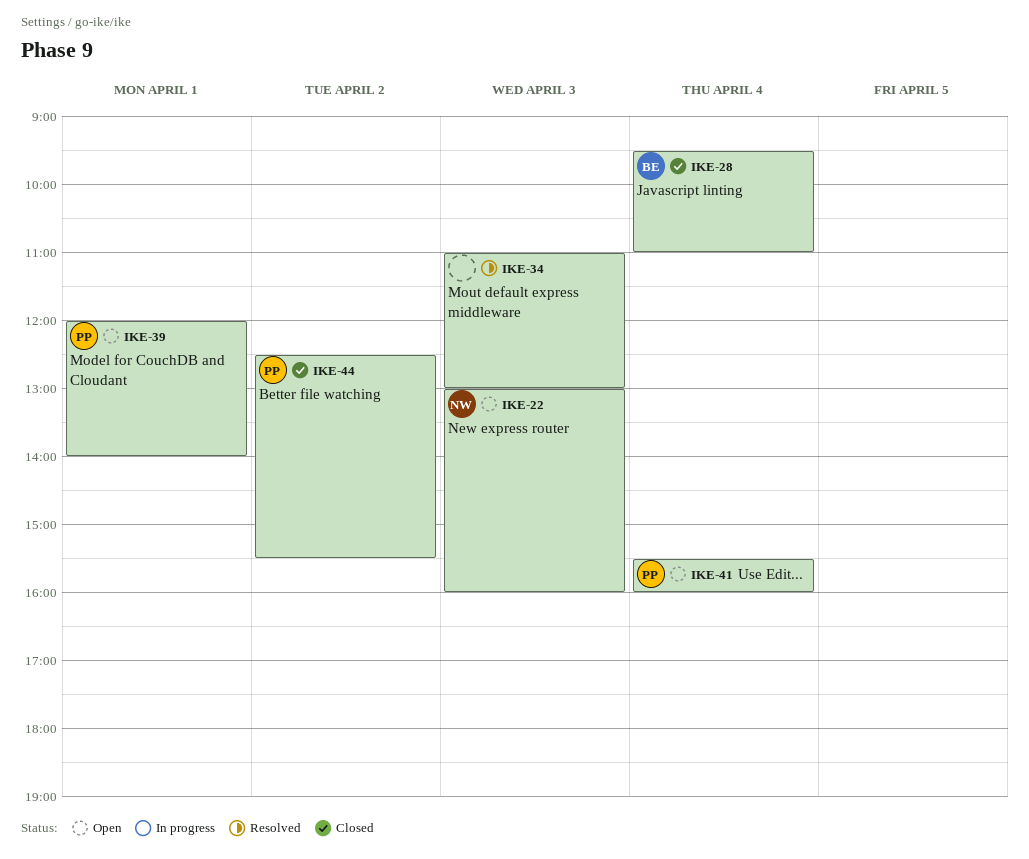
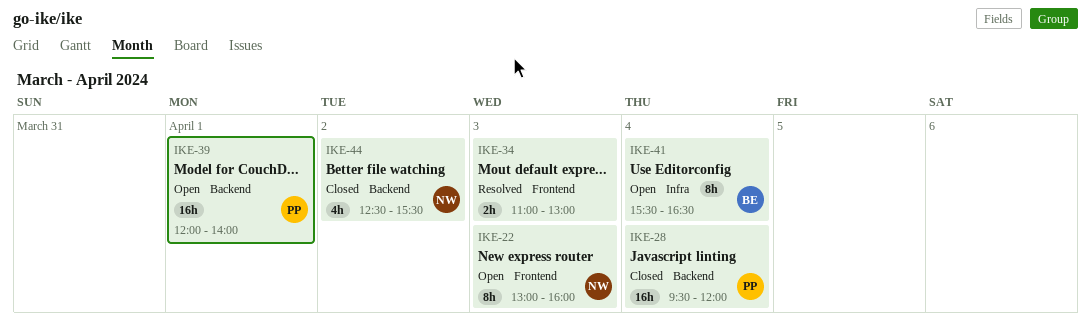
IKE-28, owner: BE -> PP
IKE-28, ends: 11:00 -> 12:00
IKE-41, owner: PP -> BE
IKE-41, ends: 16:00 -> 16:30
IKE-44, owner: PP -> NW

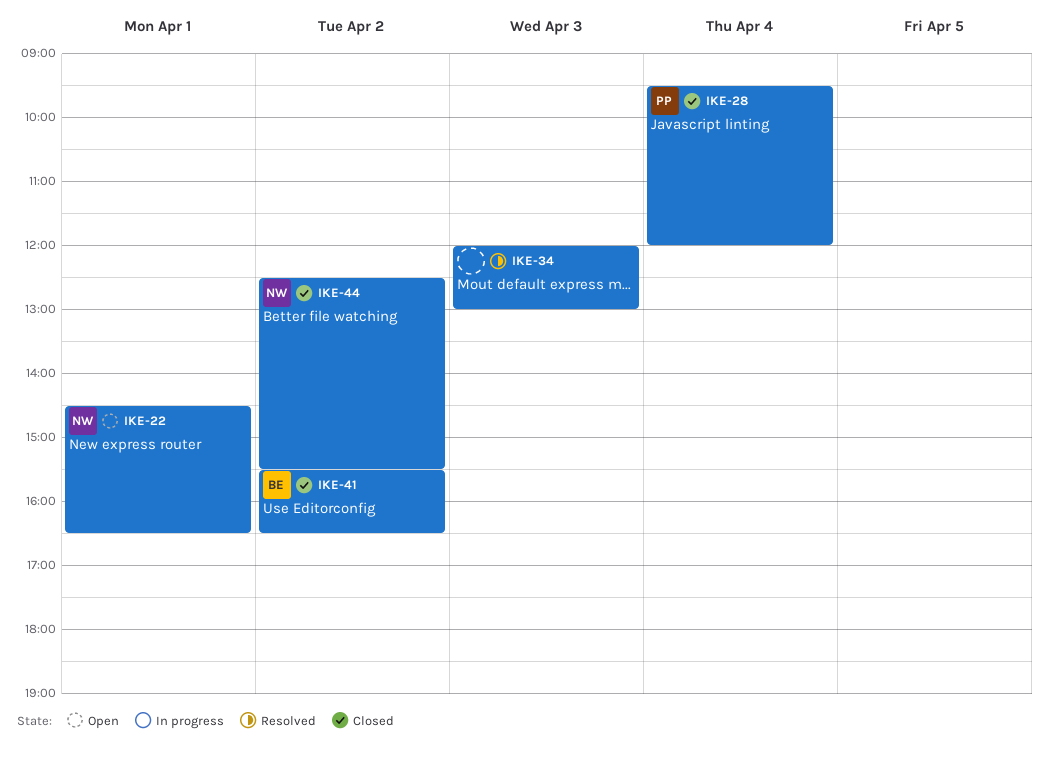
IKE-22, day: Apr 3 -> Apr 1
IKE-22, begins: 13:00 -> 14:30
IKE-22, ends: 16:00 -> 16:30
IKE-34, begins: 11:00 -> 12:00
IKE-39: present -> none
IKE-41, status: Open -> Closed
IKE-41, day: Apr 4 -> Apr 2

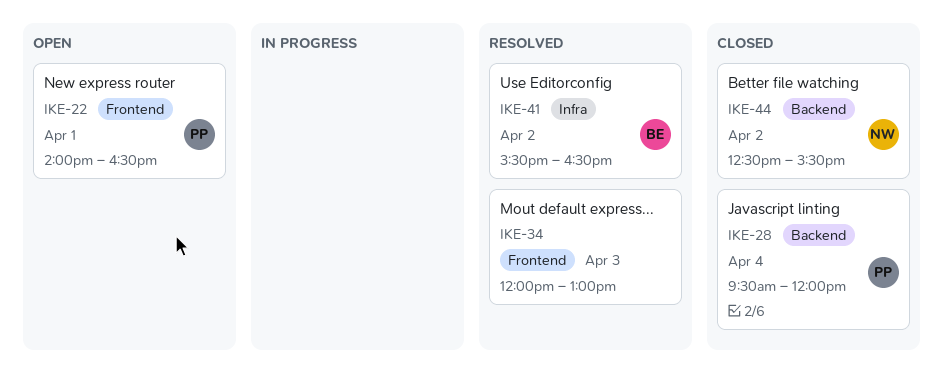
IKE-22, owner: NW -> PP
IKE-22, begins: 14:30 -> 14:00
IKE-41, status: Closed -> Resolved

